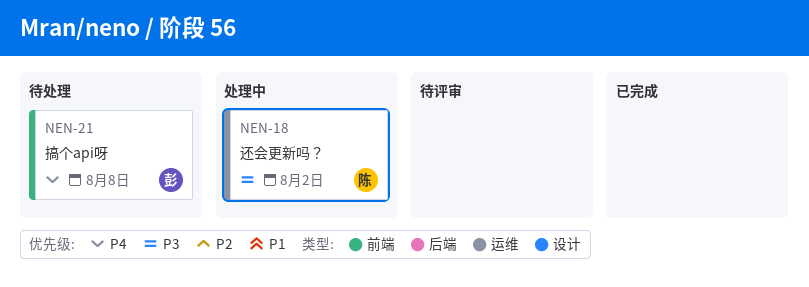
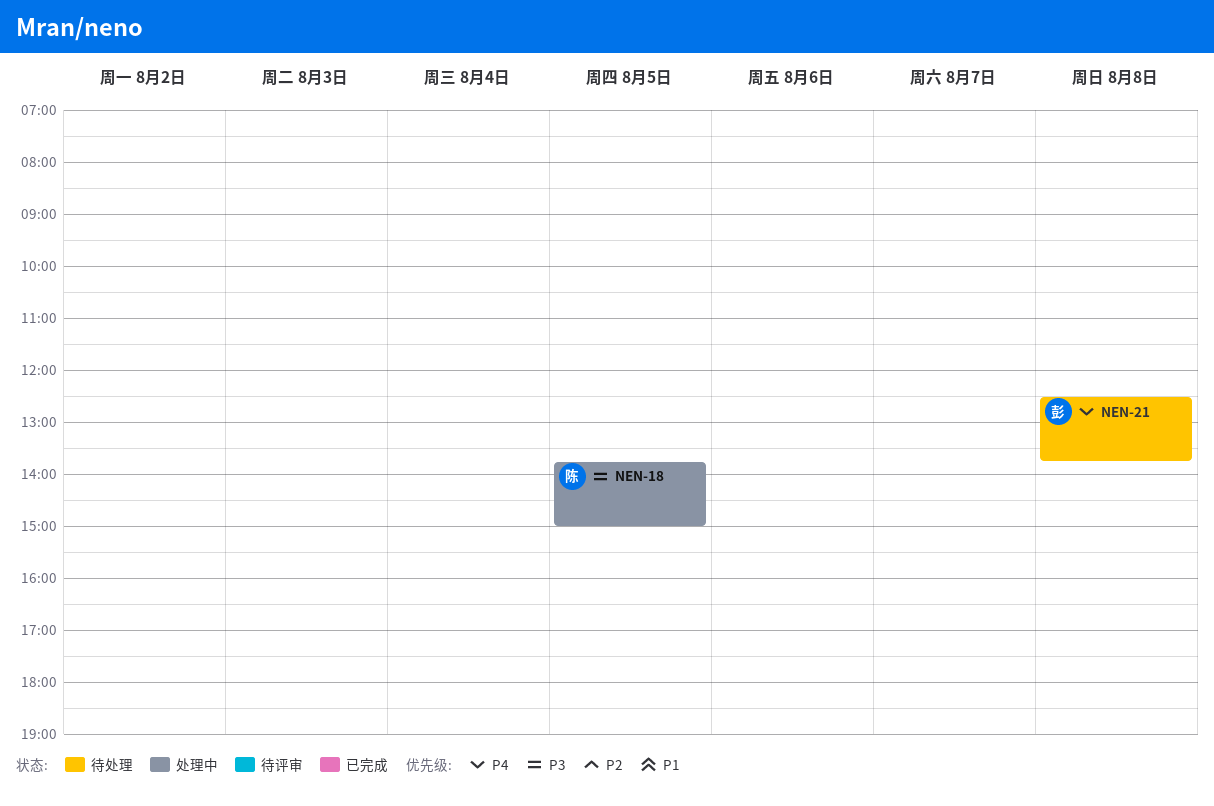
NEN-18, day: Aug 2 -> Aug 5

